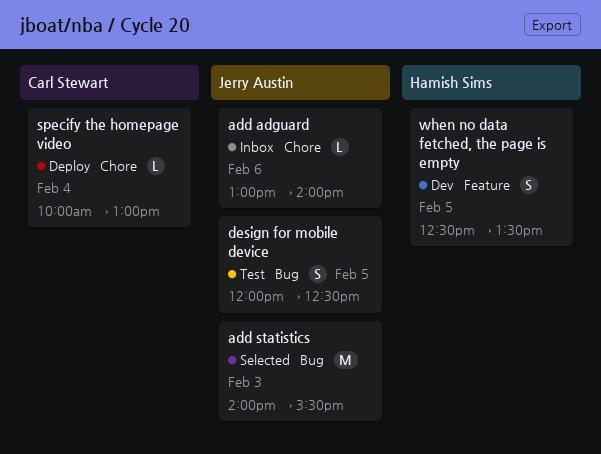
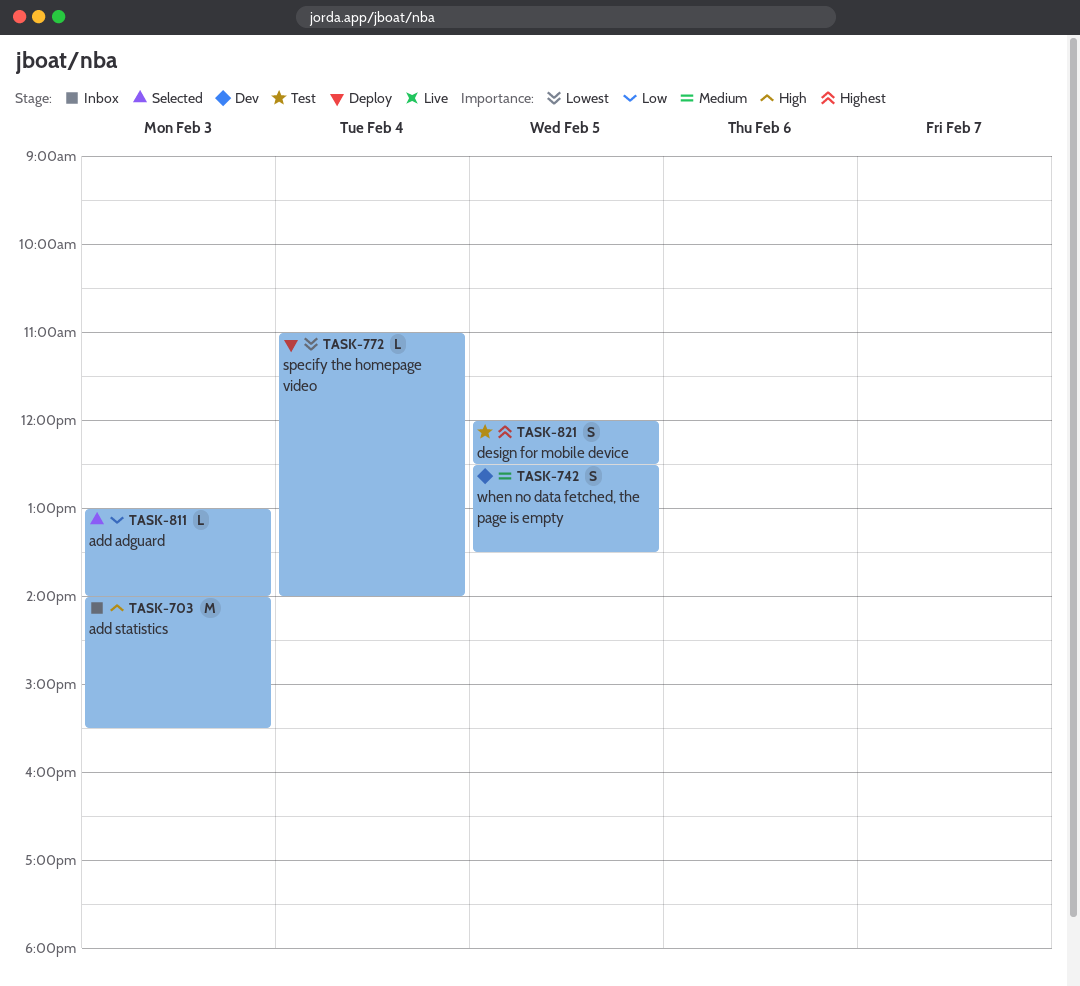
add adguard, status: Inbox -> Selected
add adguard, day: Feb 6 -> Feb 3
add statistics, status: Selected -> Inbox
specify the homepage video, begins: 10:00 -> 11:00
specify the homepage video, ends: 13:00 -> 14:00

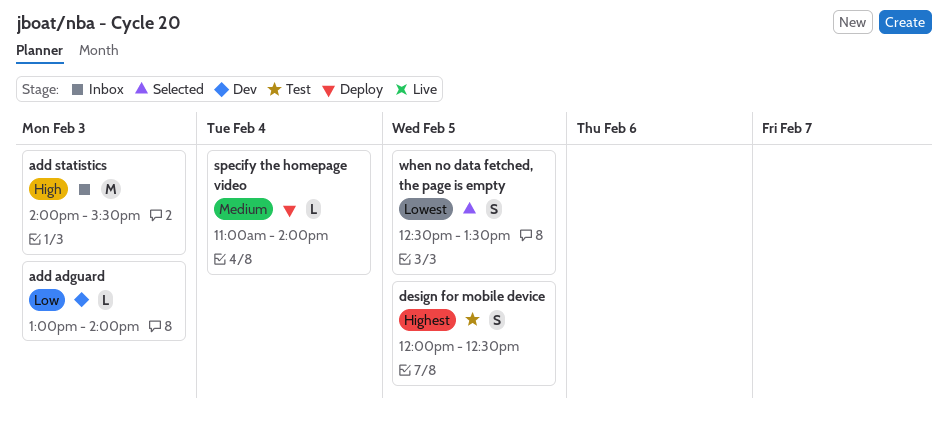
add adguard, status: Selected -> Dev
specify the homepage video, priority: Lowest -> Medium
when no data fetched, the page is empty, status: Dev -> Selected
when no data fetched, the page is empty, priority: Medium -> Lowest

